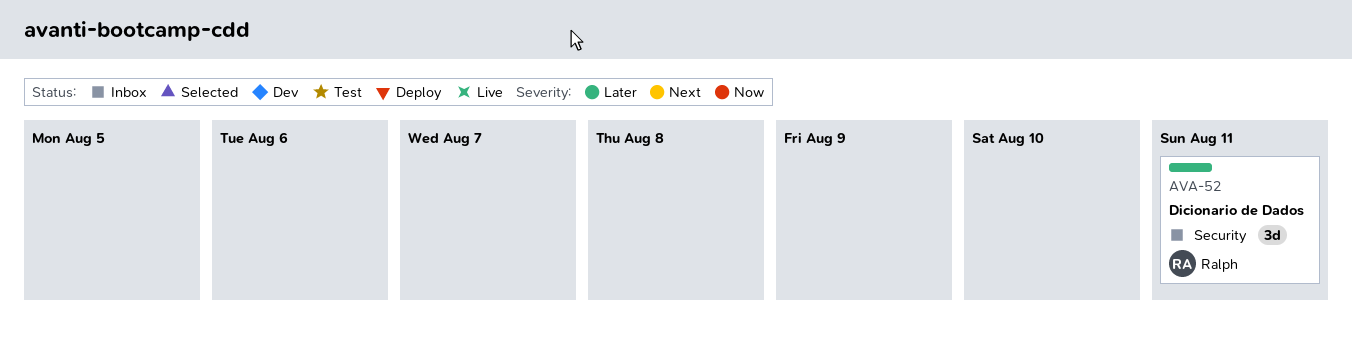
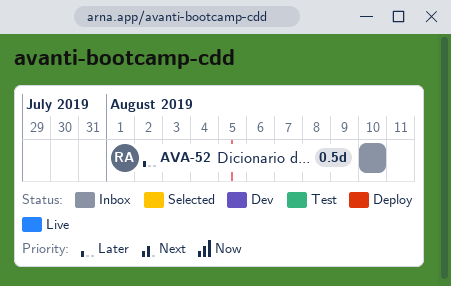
AVA-52, estimate: 3d -> 0.5d
AVA-52, due: Aug 11 -> Aug 10

